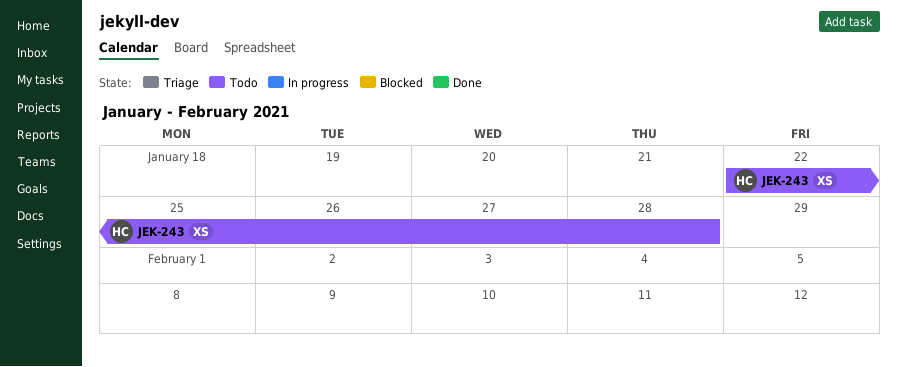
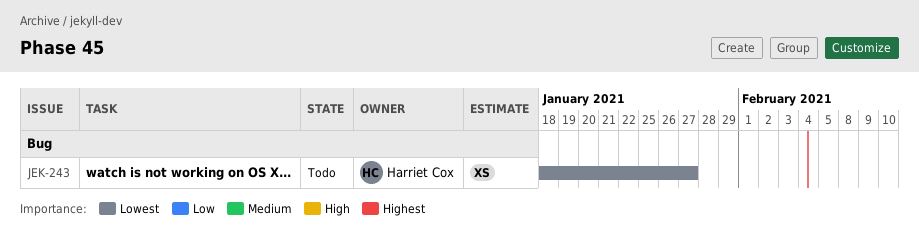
JEK-243, start: Jan 22 -> Jan 18
JEK-243, due: Jan 28 -> Jan 27

